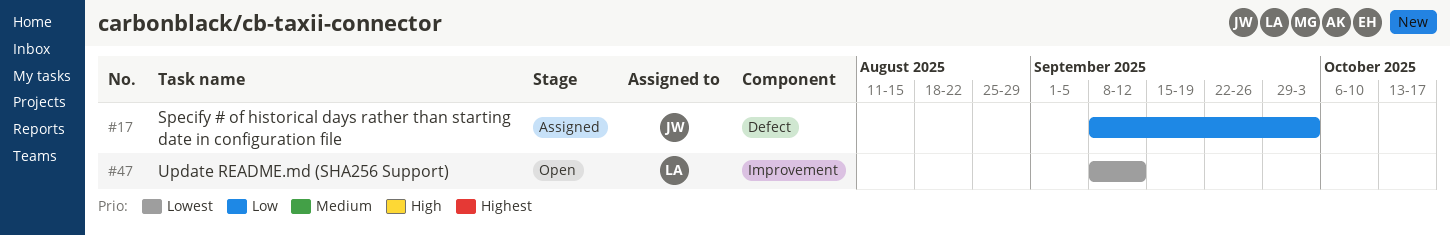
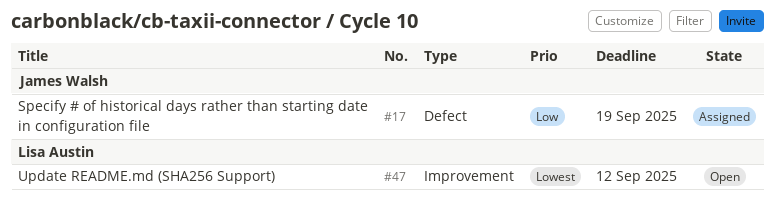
#17, due: Oct 3 -> Sep 19

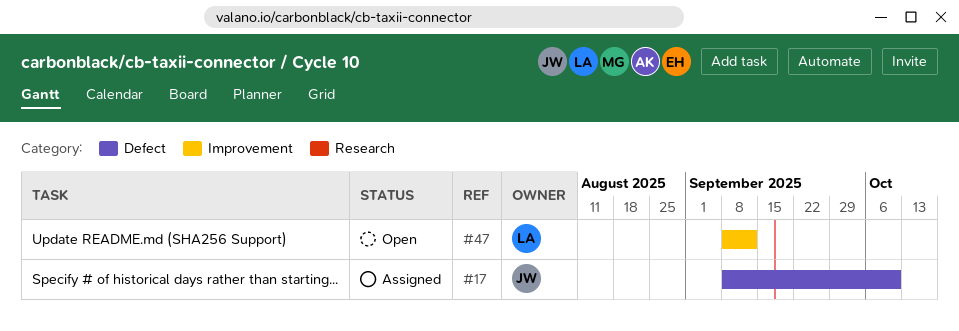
#17, due: Sep 19 -> Oct 10

